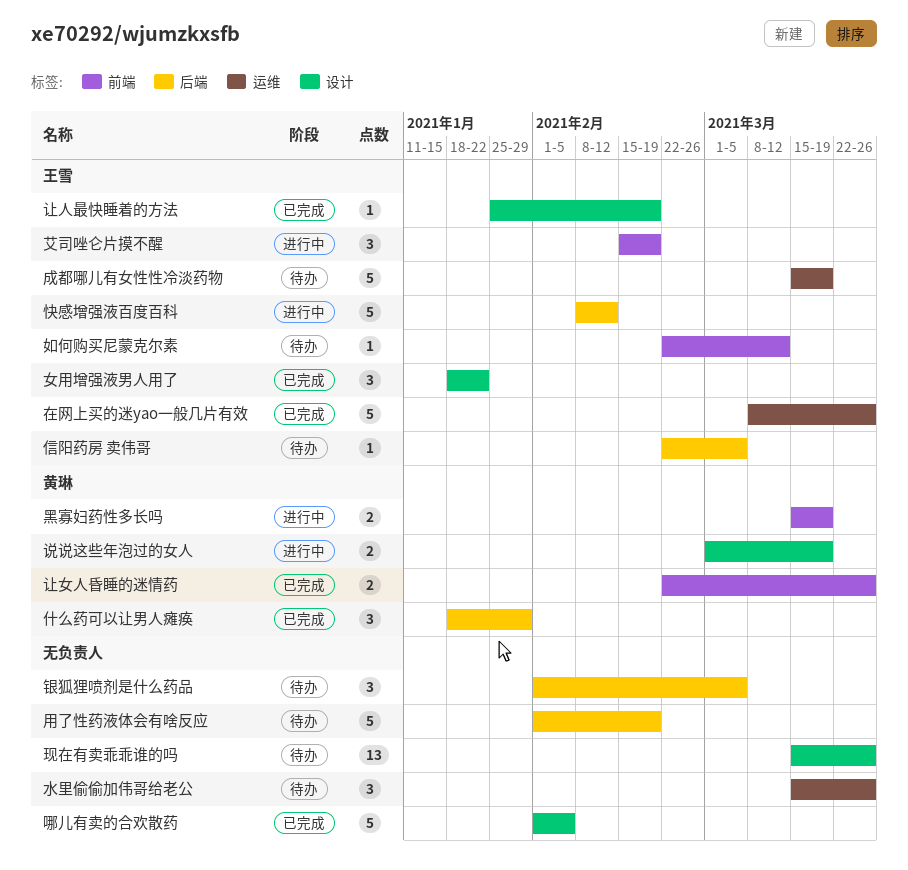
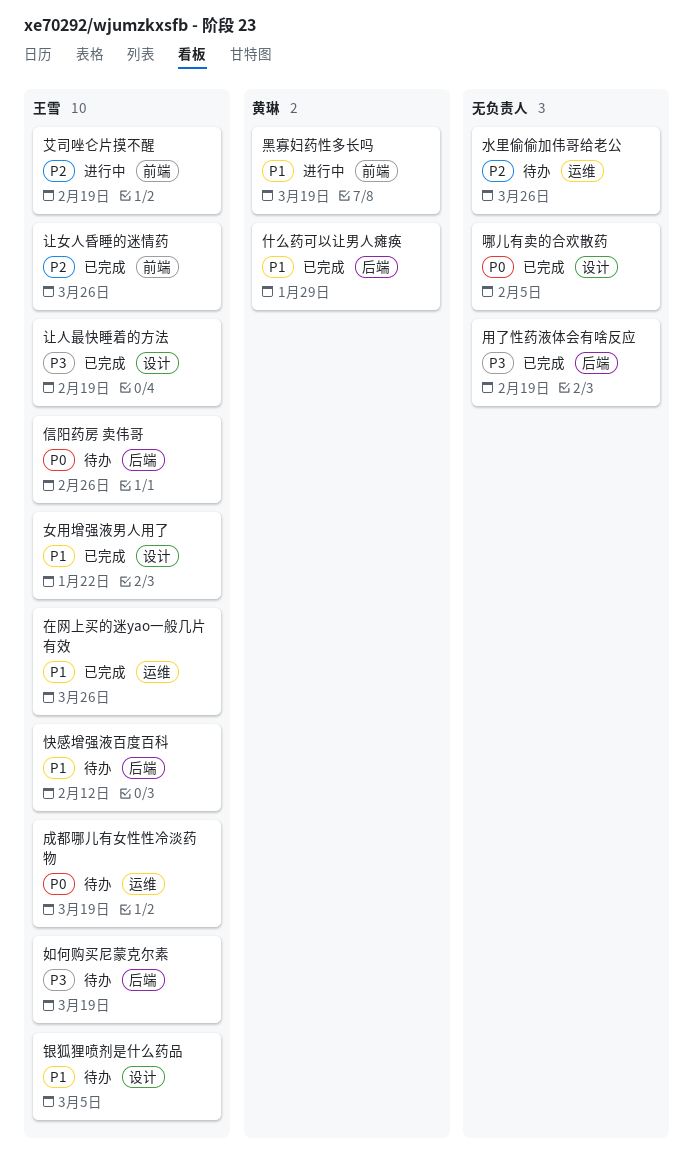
信阳药房 卖伟哥, due: Mar 5 -> Feb 26
如何购买尼蒙克尔素, label: 前端 -> 后端
如何购买尼蒙克尔素, due: Mar 12 -> Mar 19
快感增强液百度百科, status: 进行中 -> 待办
现在有卖乖乖谁的吗: present -> none
用了性药液体会有啥反应, status: 待办 -> 已完成
让女人昏睡的迷情药, owner: 黄琳 -> 王雪
说说这些年泡过的女人: present -> none
银狐狸喷剂是什么药品, owner: none -> 王雪
银狐狸喷剂是什么药品, label: 后端 -> 设计

